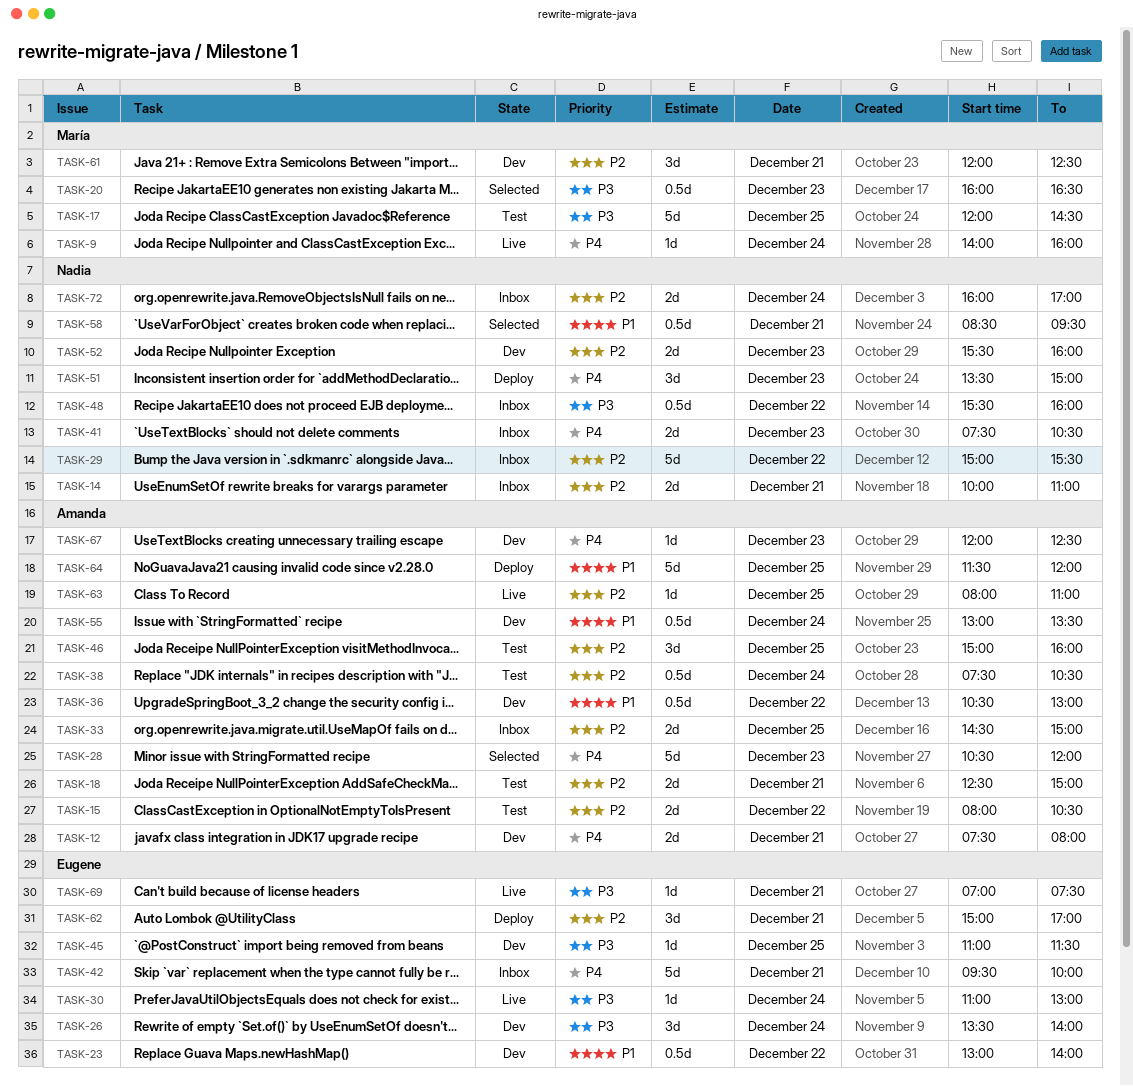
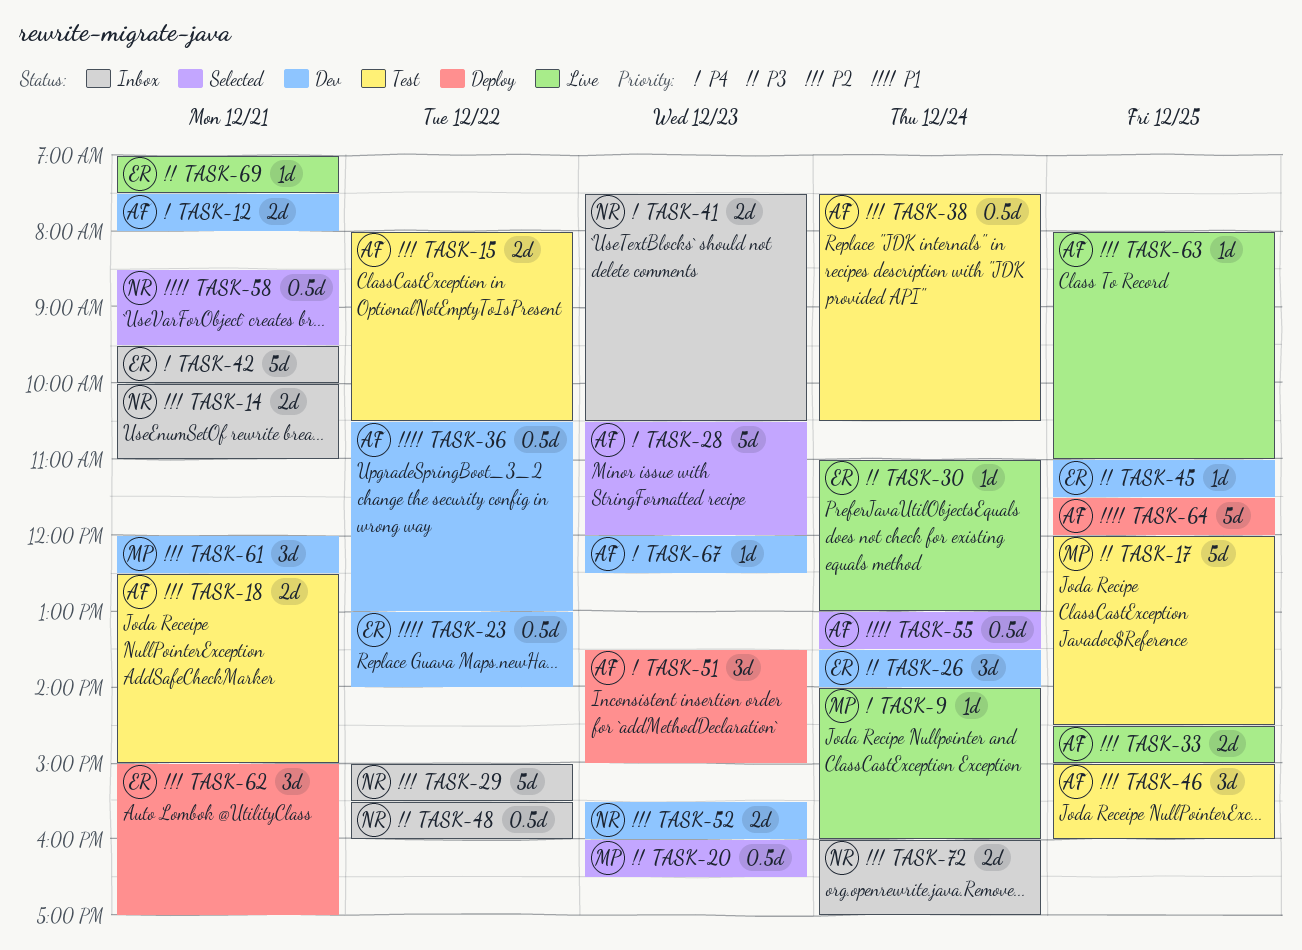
TASK-33, status: Inbox -> Live
TASK-51, owner: Nadia -> Amanda
TASK-55, status: Dev -> Selected

